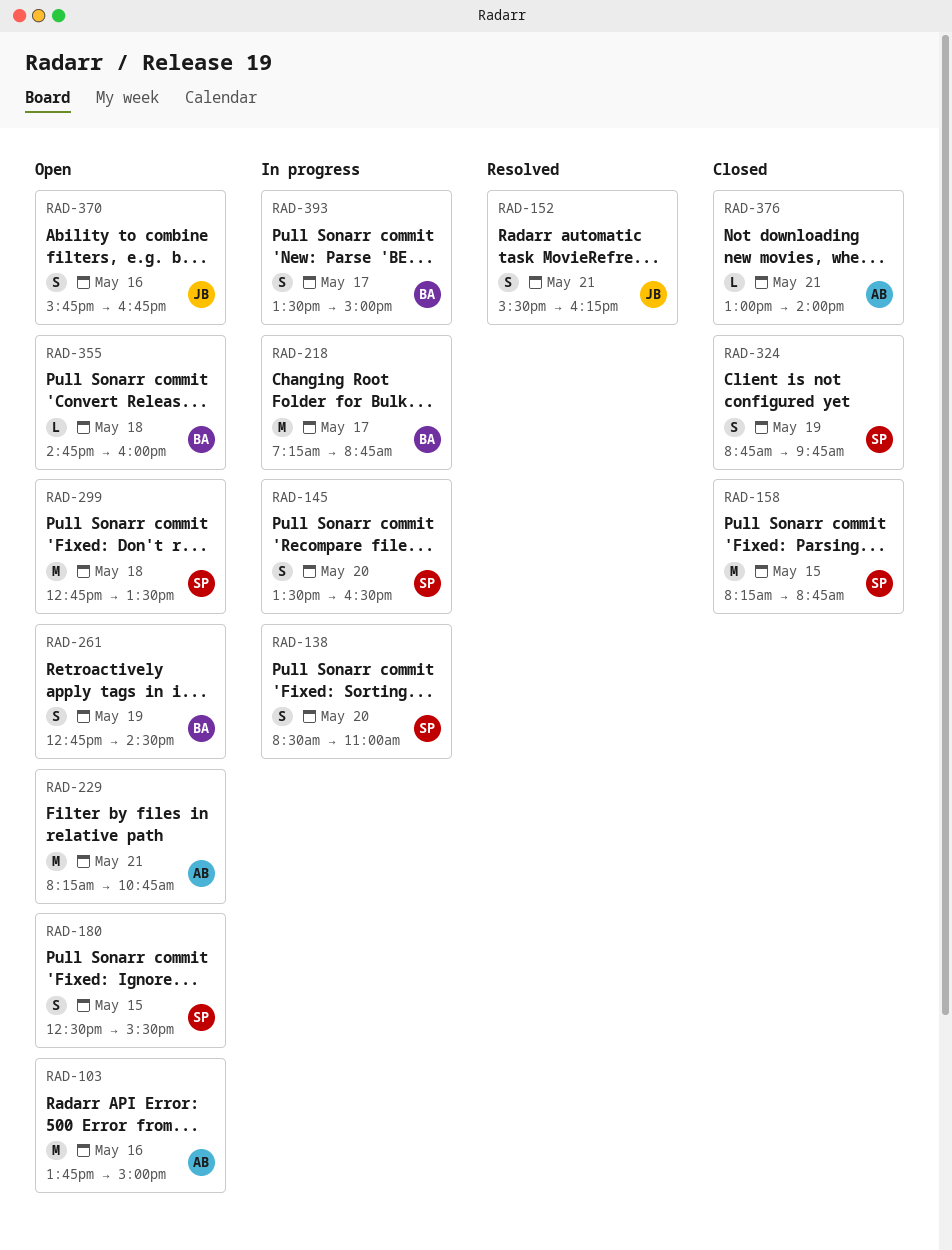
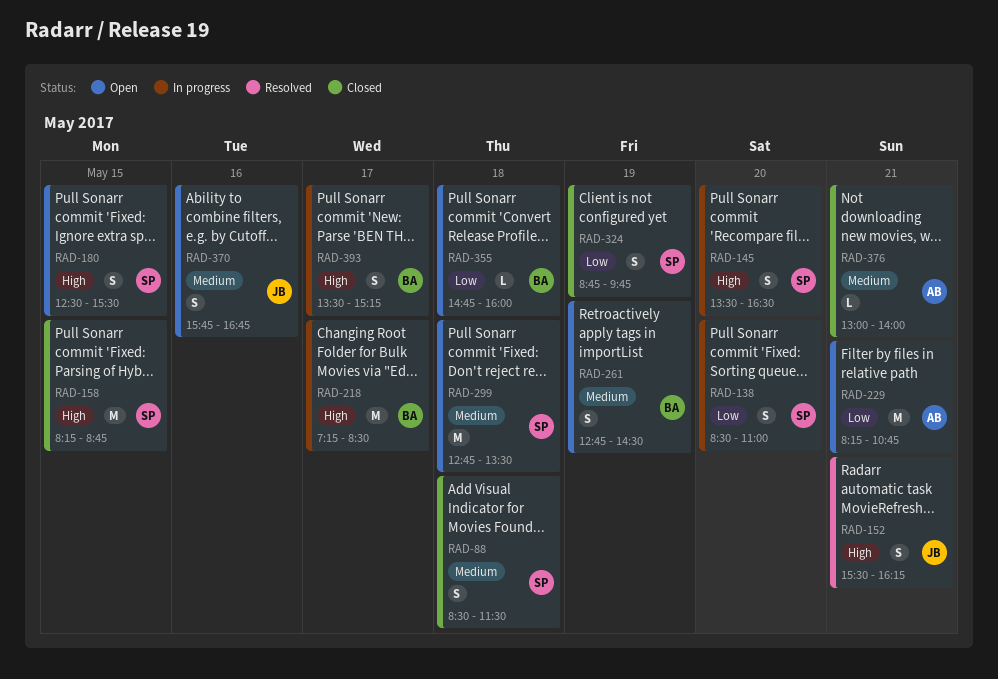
RAD-88: none -> present
RAD-103: present -> none
RAD-218, ends: 08:45 -> 08:30
RAD-393, ends: 15:00 -> 15:15

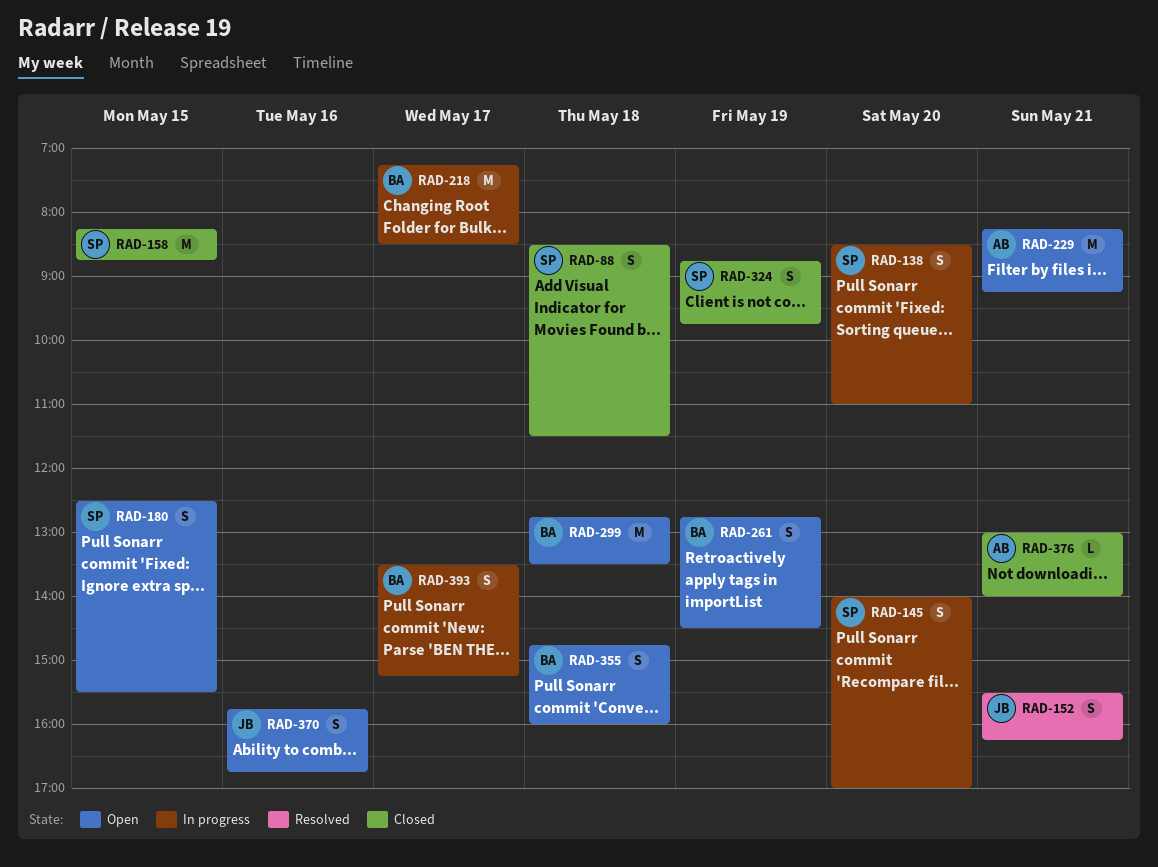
RAD-145, begins: 13:30 -> 14:00
RAD-145, ends: 16:30 -> 17:00
RAD-229, ends: 10:45 -> 09:15
RAD-299, owner: SP -> BA
RAD-355, estimate: L -> S

